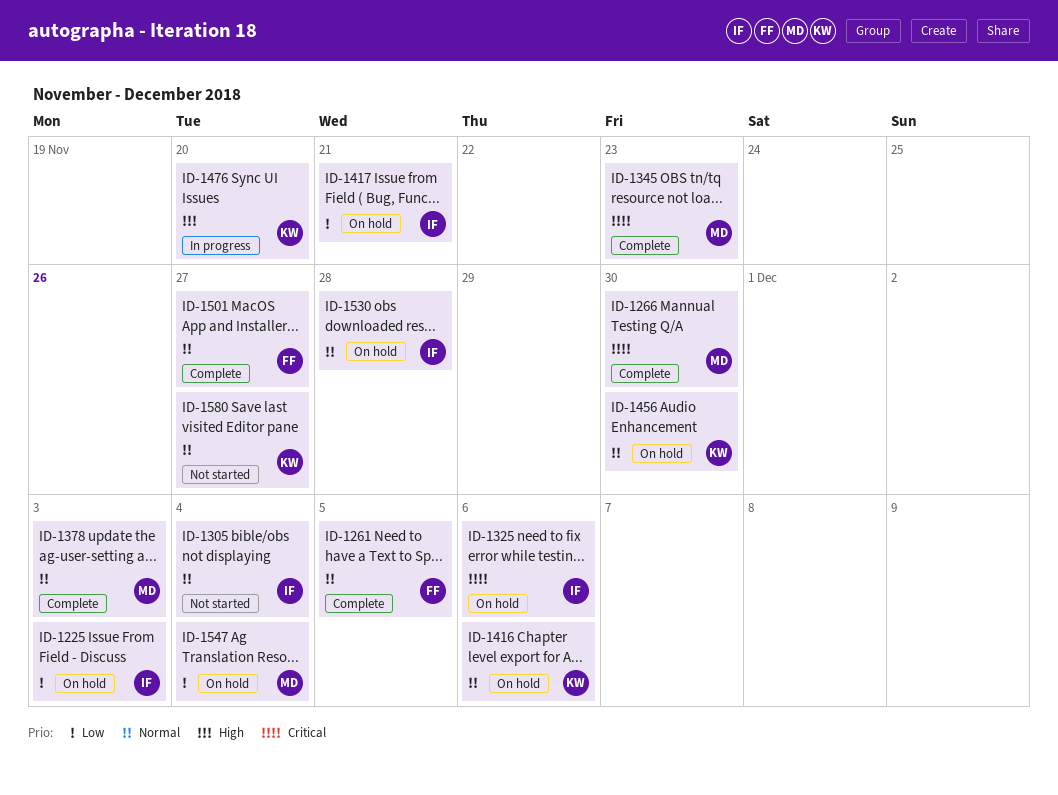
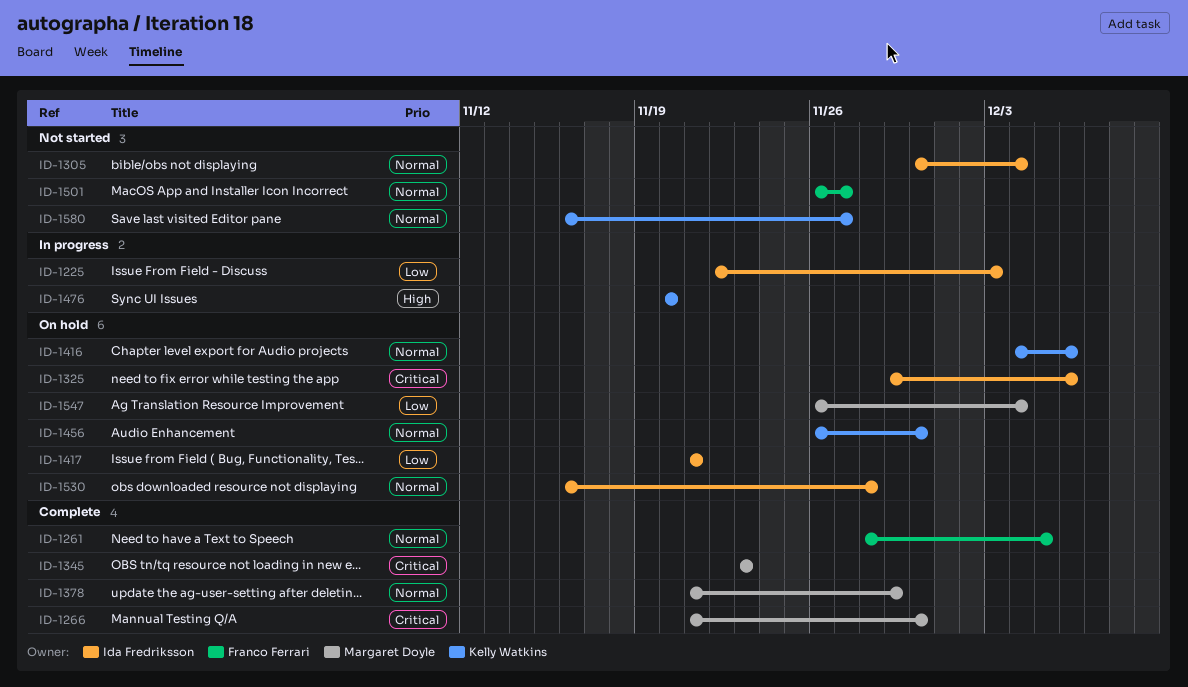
ID-1225, status: On hold -> In progress
ID-1378, due: Dec 3 -> Nov 29
ID-1501, status: Complete -> Not started

